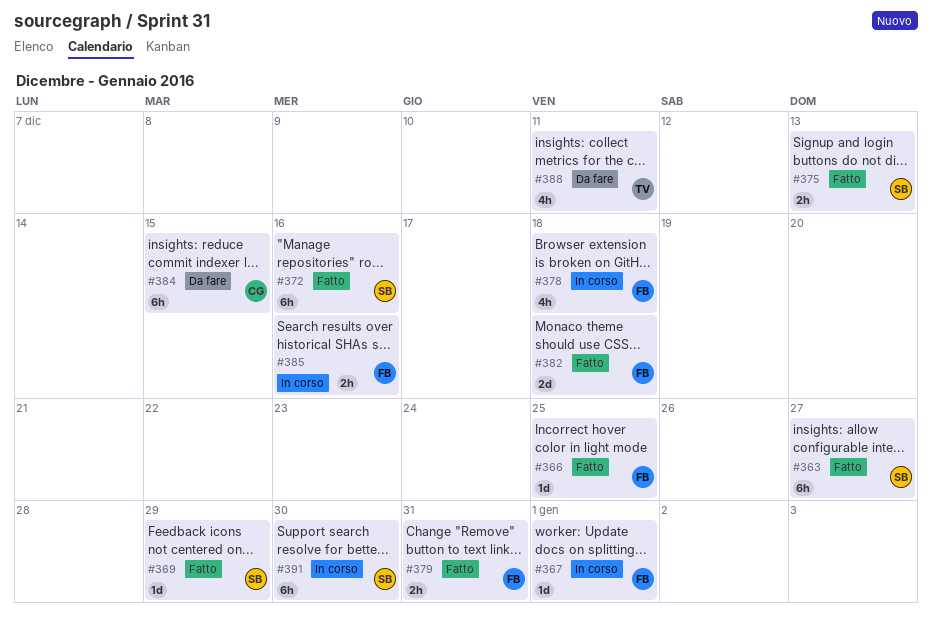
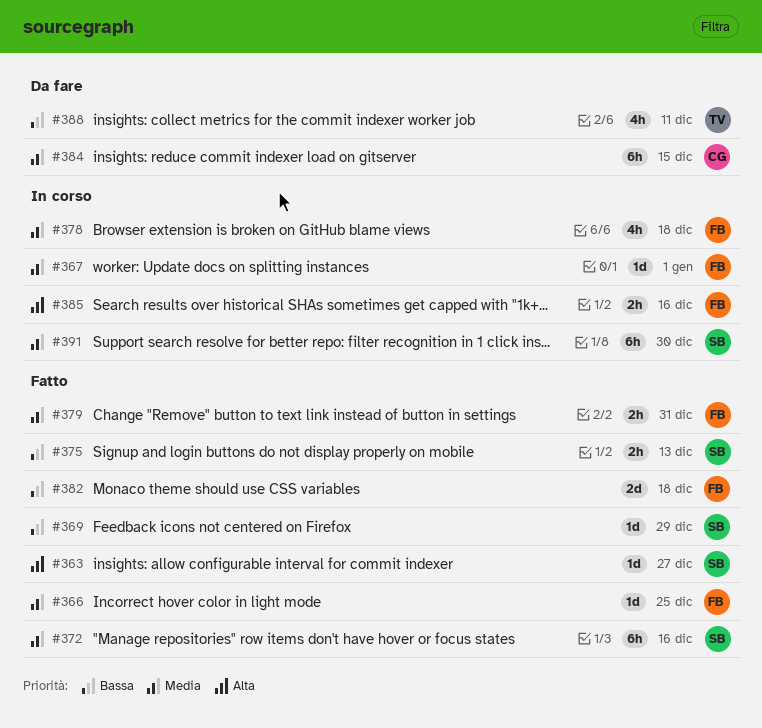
#363, estimate: 6h -> 1d

